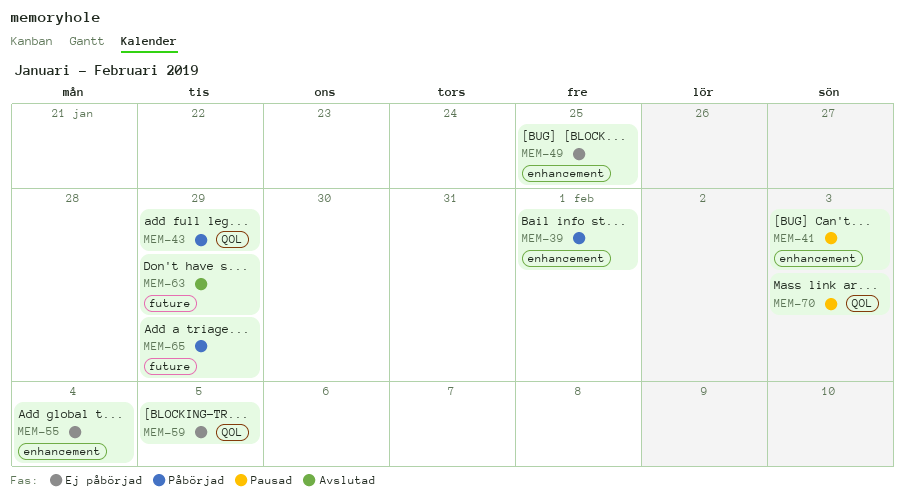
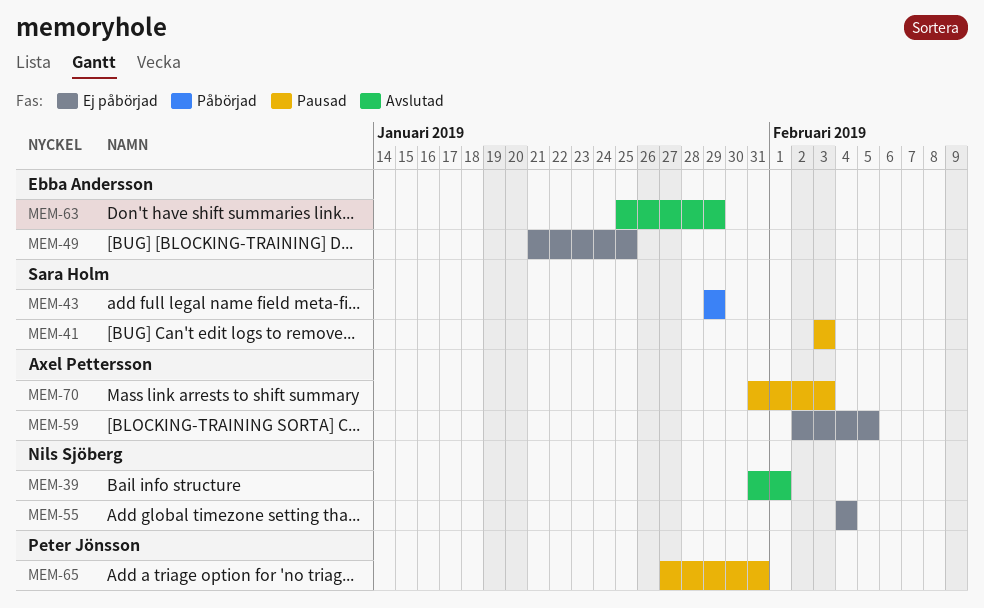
MEM-39, status: Påbörjad -> Avslutad
MEM-65, status: Påbörjad -> Pausad
MEM-65, due: Jan 29 -> Jan 31

